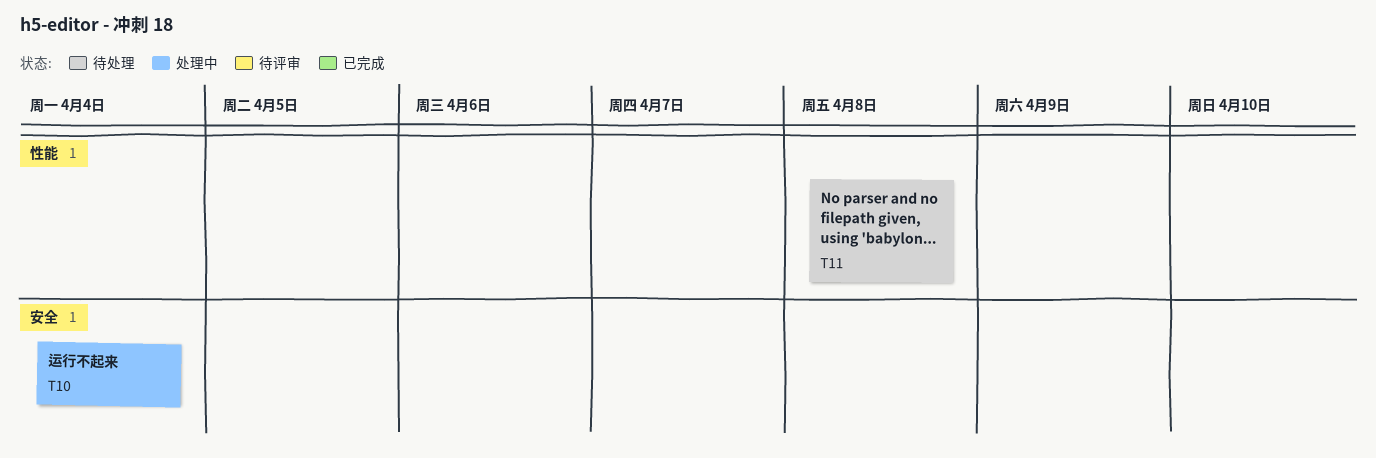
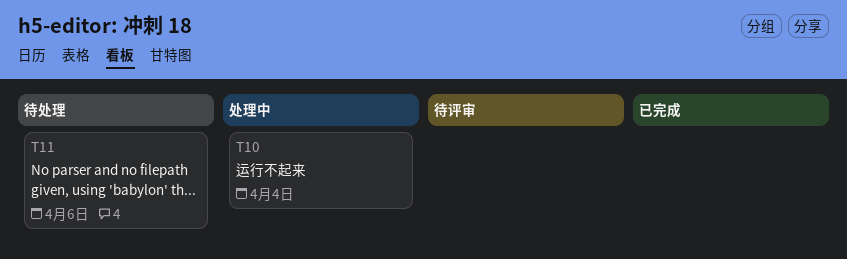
T11, due: Apr 8 -> Apr 6

